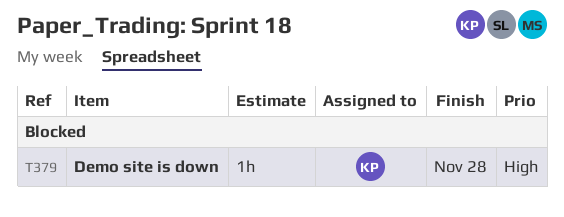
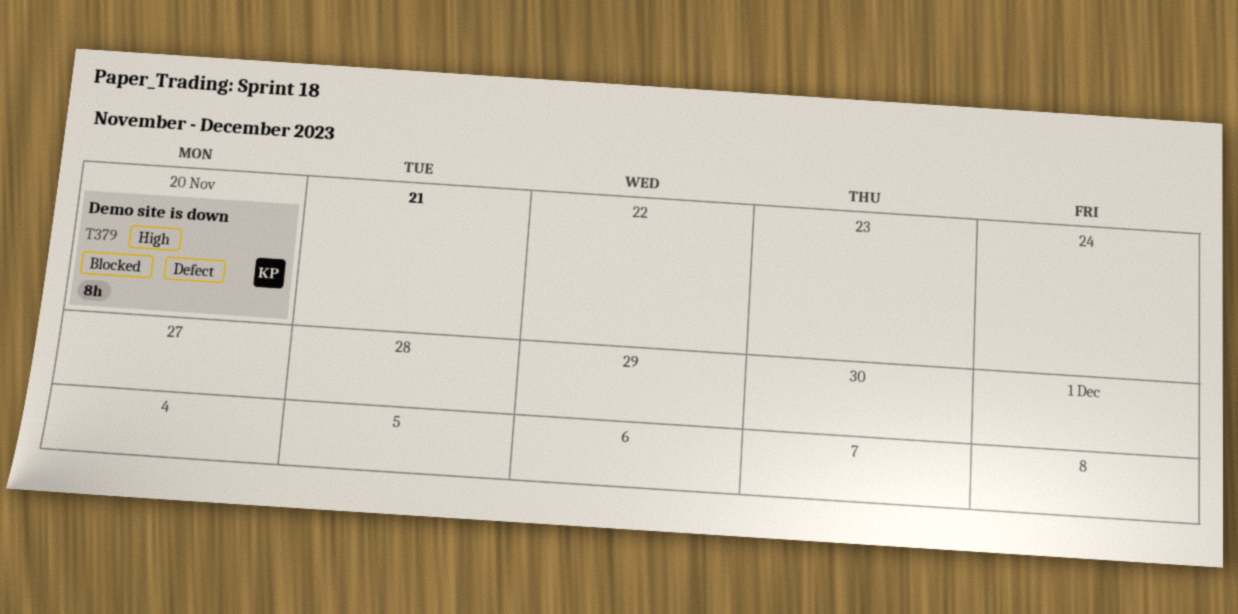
T379, estimate: 1h -> 8h
T379, due: Nov 28 -> Nov 20

